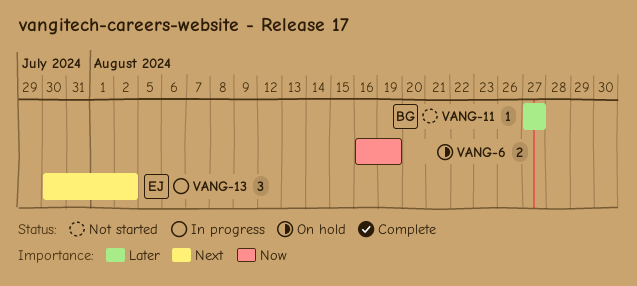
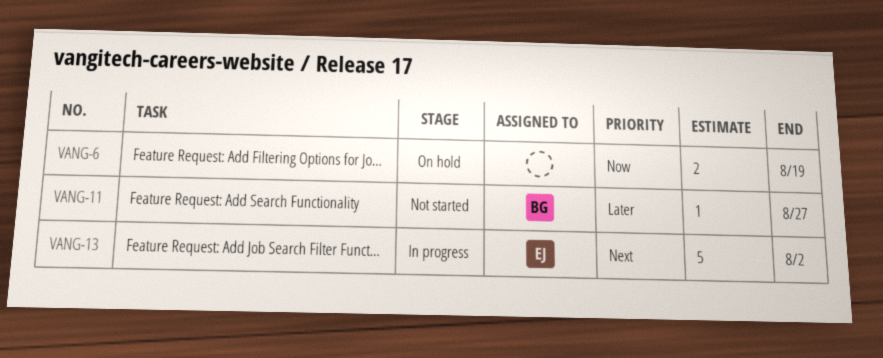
VANG-13, estimate: 3 -> 5

